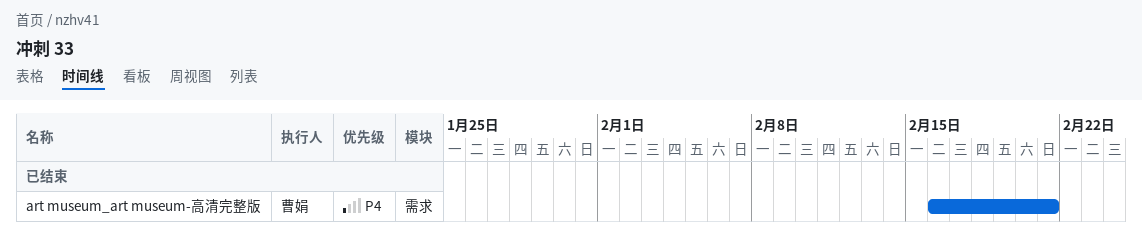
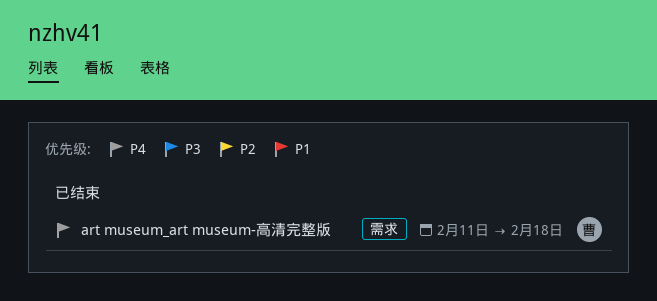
art museum_art museum-高清完整版, start: Feb 16 -> Feb 11
art museum_art museum-高清完整版, due: Feb 21 -> Feb 18

